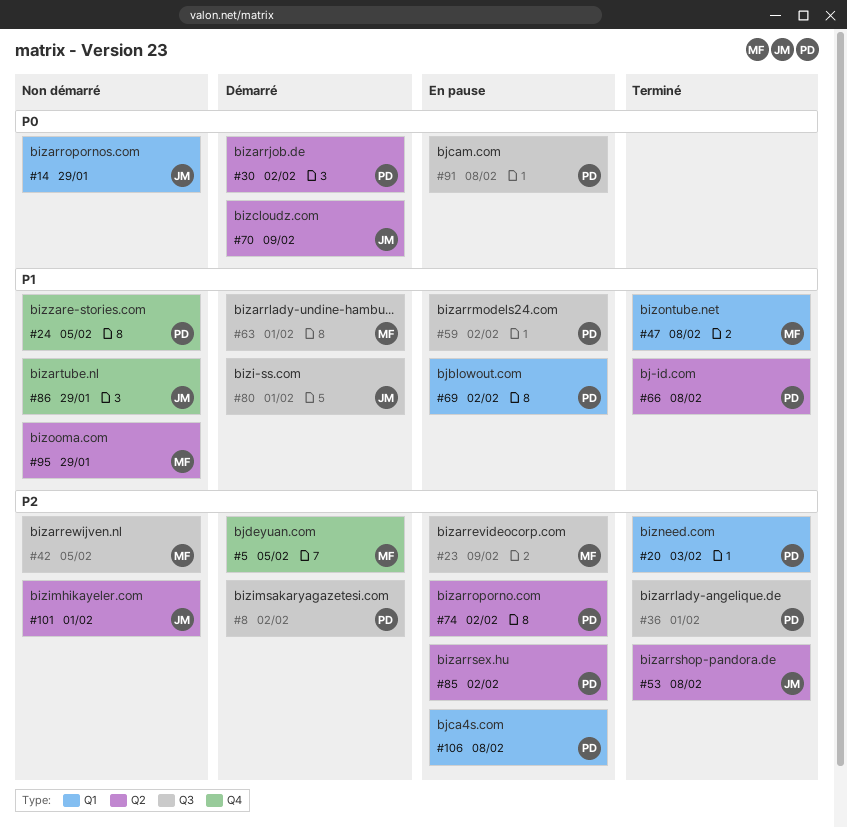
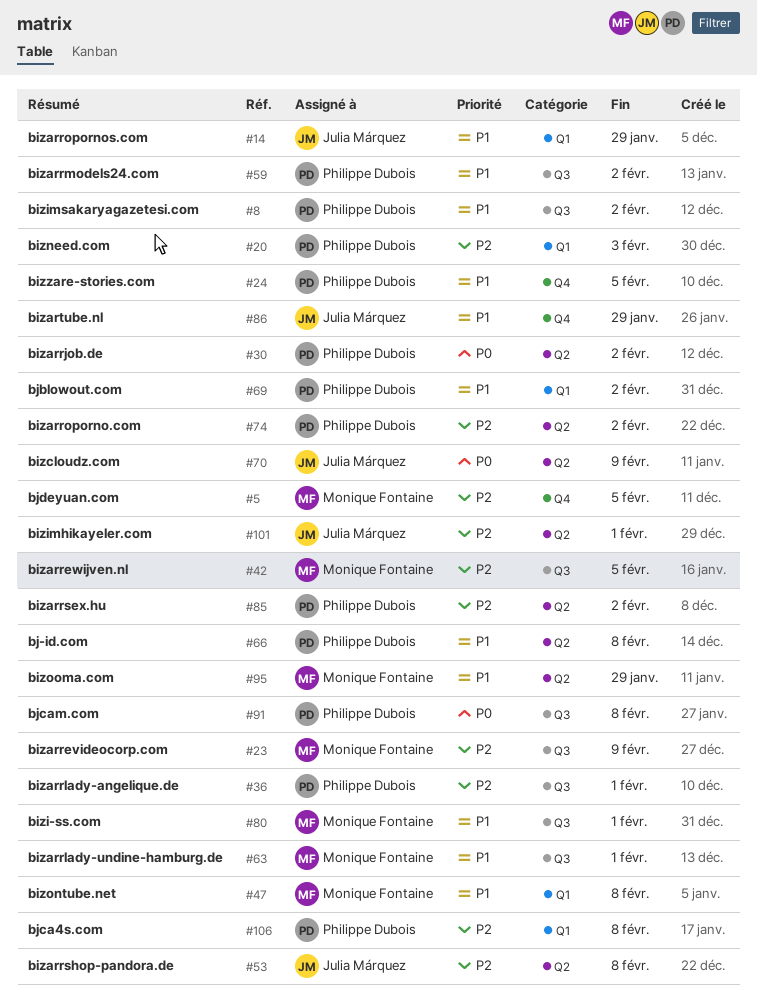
#8, priority: P2 -> P1
#14, priority: P0 -> P1
#80, owner: Julia Márquez -> Monique Fontaine

